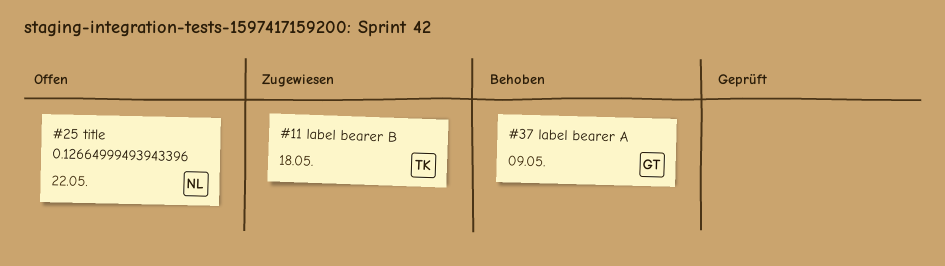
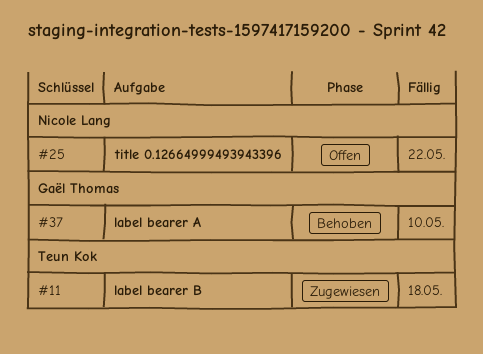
#37, due: May 9 -> May 10

